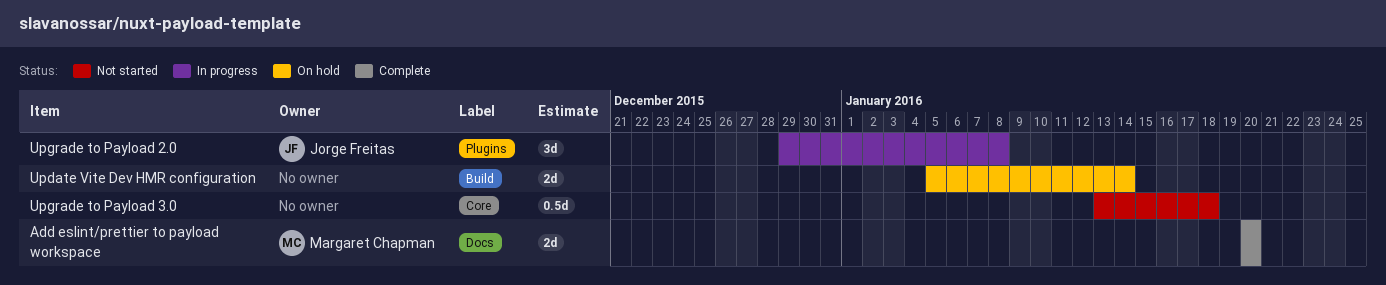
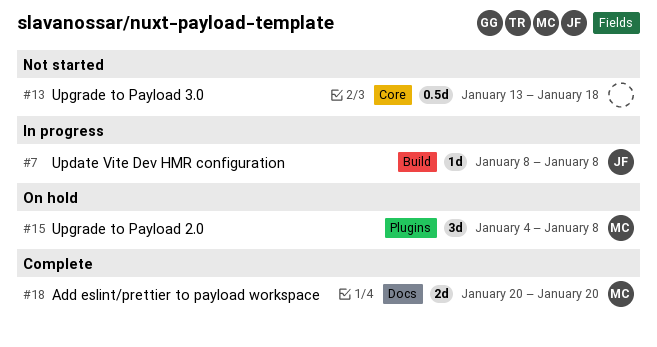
Update Vite Dev HMR configuration, status: On hold -> In progress
Update Vite Dev HMR configuration, owner: none -> Jorge Freitas
Update Vite Dev HMR configuration, estimate: 2d -> 1d
Update Vite Dev HMR configuration, start: Jan 5 -> Jan 8
Update Vite Dev HMR configuration, due: Jan 14 -> Jan 8
Upgrade to Payload 2.0, status: In progress -> On hold
Upgrade to Payload 2.0, owner: Jorge Freitas -> Margaret Chapman
Upgrade to Payload 2.0, start: Dec 29 -> Jan 4

